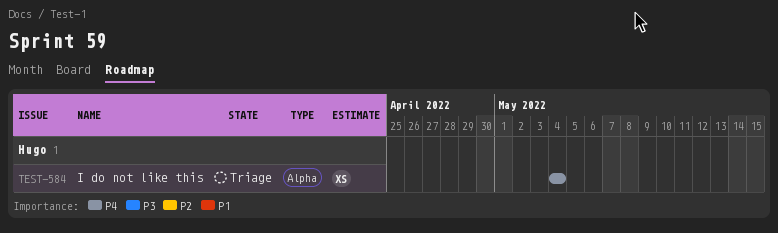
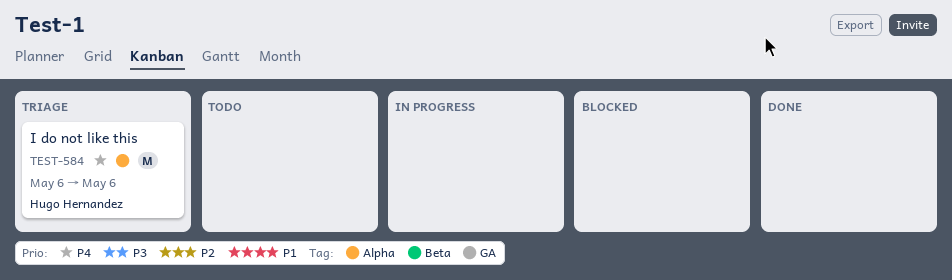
TEST-584, estimate: XS -> M
TEST-584, start: May 4 -> May 6
TEST-584, due: May 4 -> May 6

